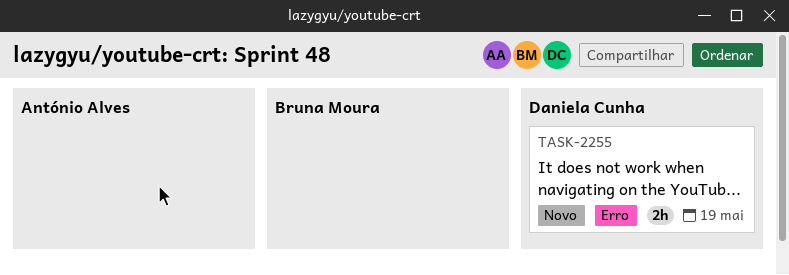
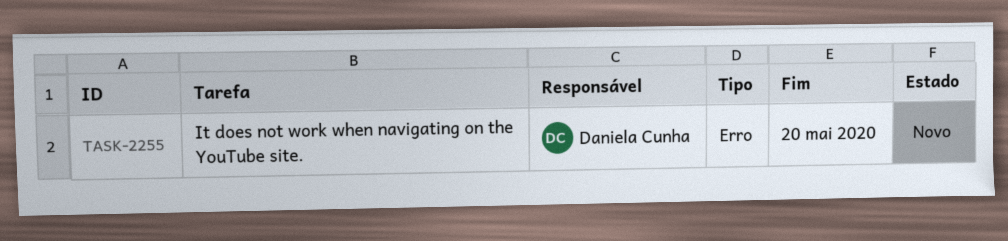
TASK-2255, due: May 19 -> May 20

